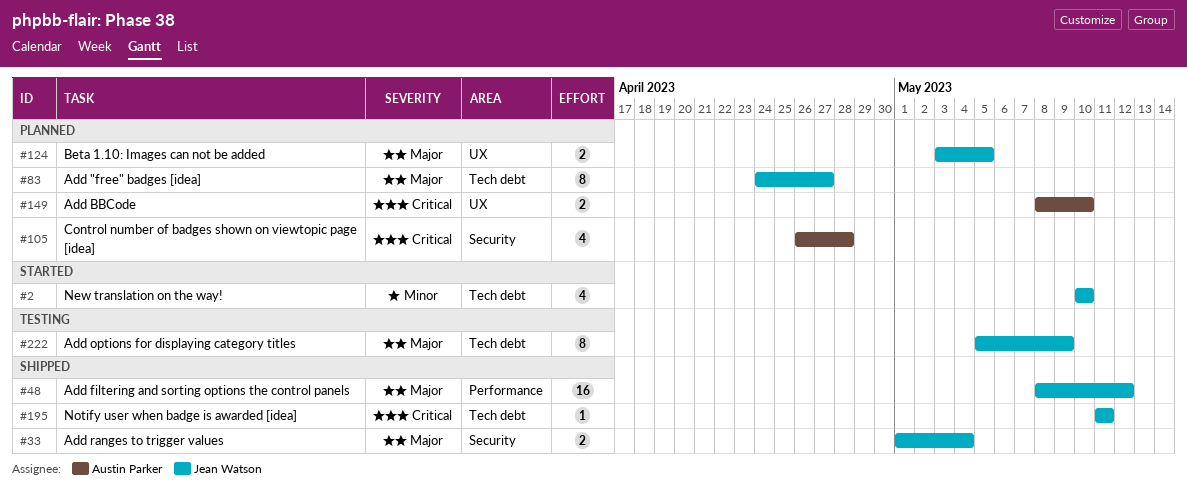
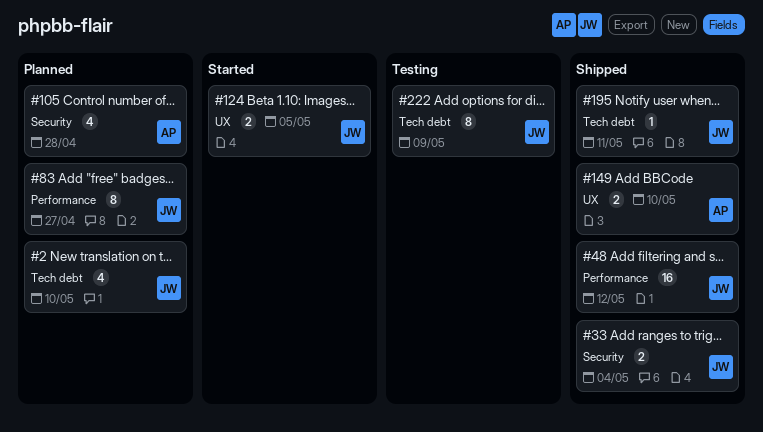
#2, status: Started -> Planned
#83, label: Tech debt -> Performance
#124, status: Planned -> Started
#149, status: Planned -> Shipped

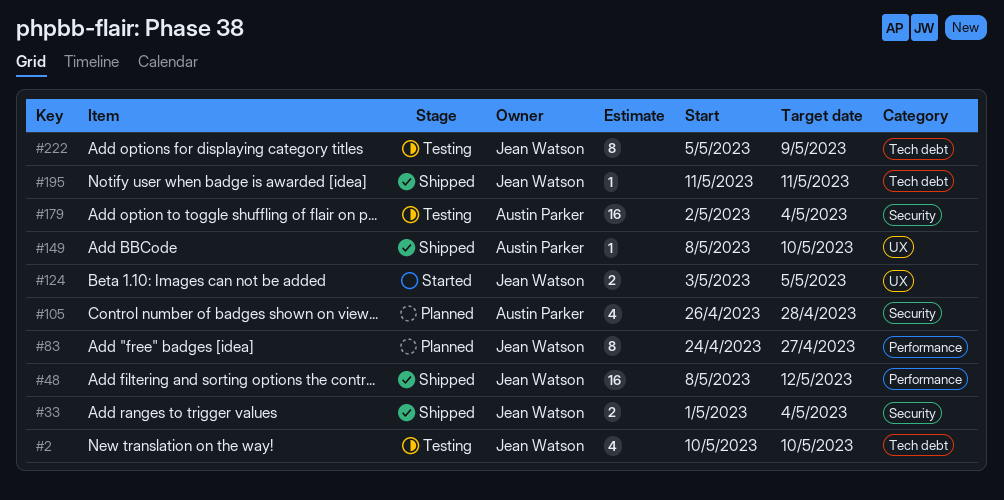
#2, status: Planned -> Testing
#149, estimate: 2 -> 1
#179: none -> present

